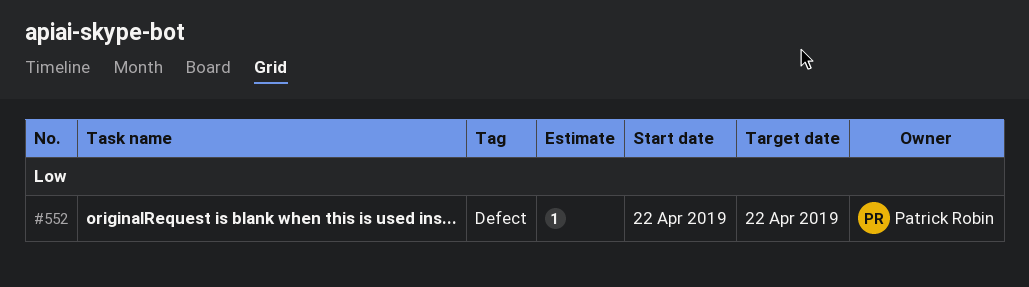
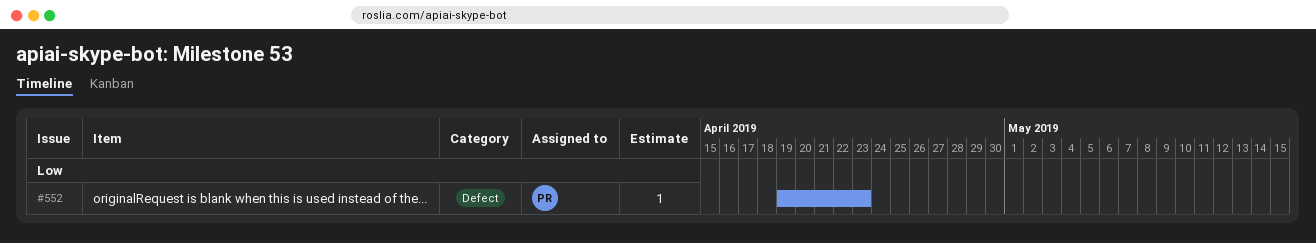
#552, start: Apr 22 -> Apr 19
#552, due: Apr 22 -> Apr 23

